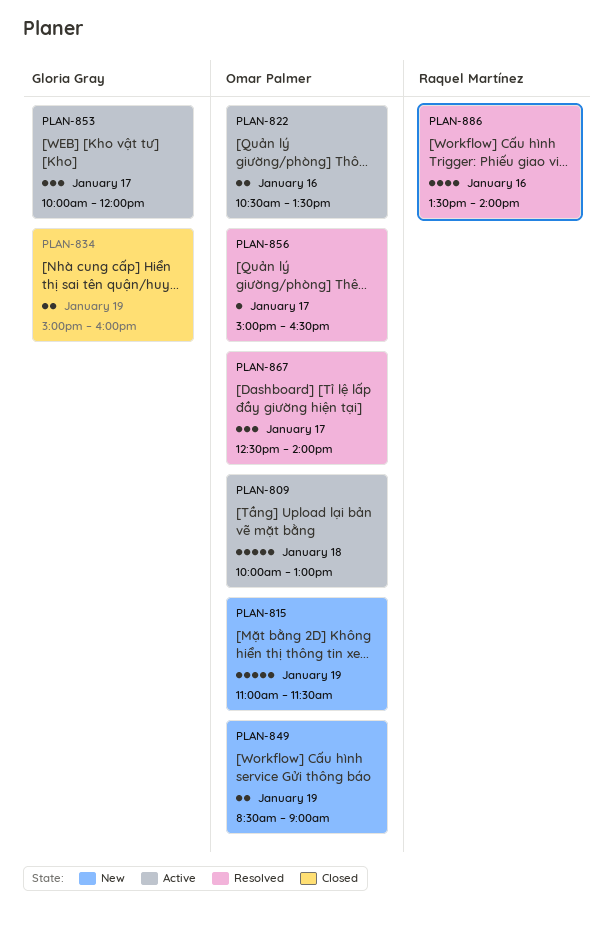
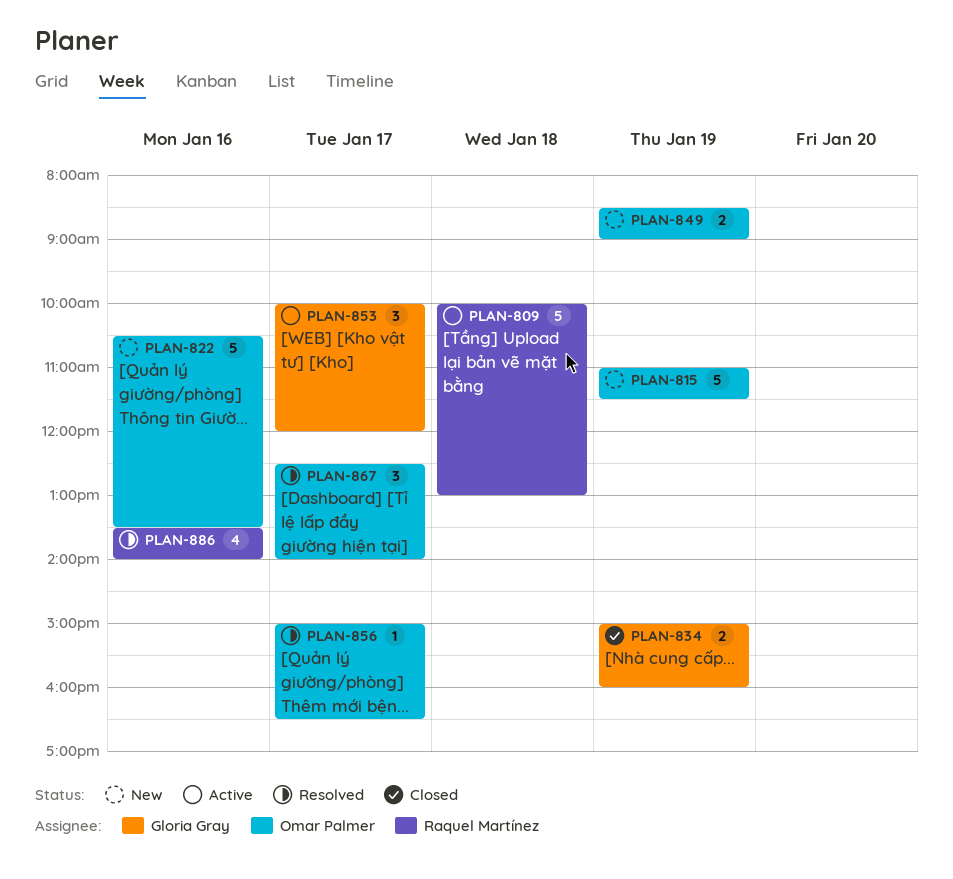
PLAN-809, owner: Omar Palmer -> Raquel Martínez
PLAN-822, status: Active -> New
PLAN-822, estimate: 2 -> 5

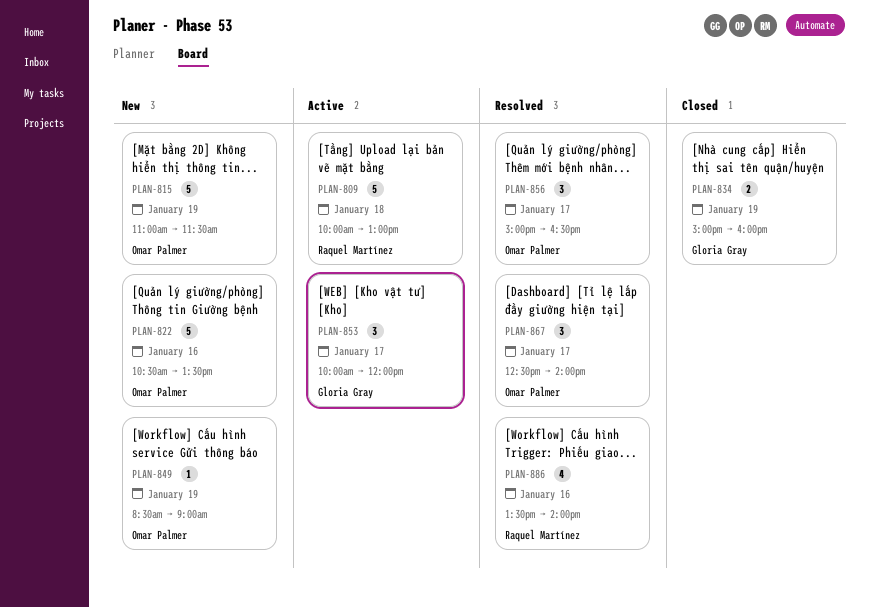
PLAN-849, estimate: 2 -> 1
PLAN-856, estimate: 1 -> 3

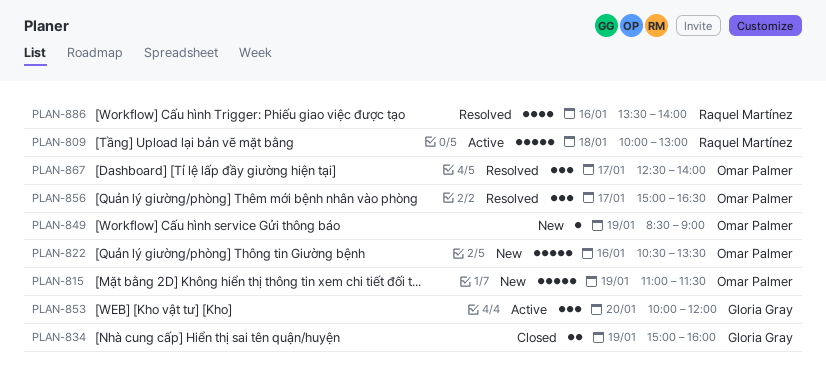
PLAN-853, day: Jan 17 -> Jan 20

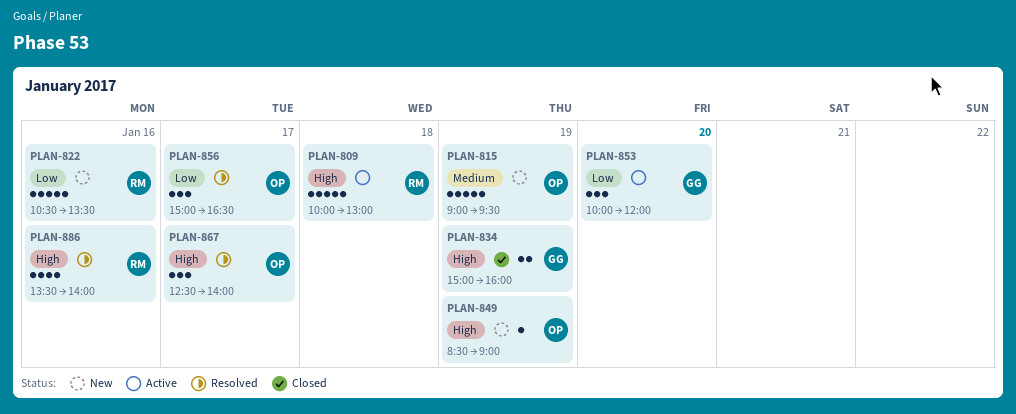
PLAN-815, begins: 11:00 -> 09:00
PLAN-815, ends: 11:30 -> 09:30
PLAN-822, owner: Omar Palmer -> Raquel Martínez

